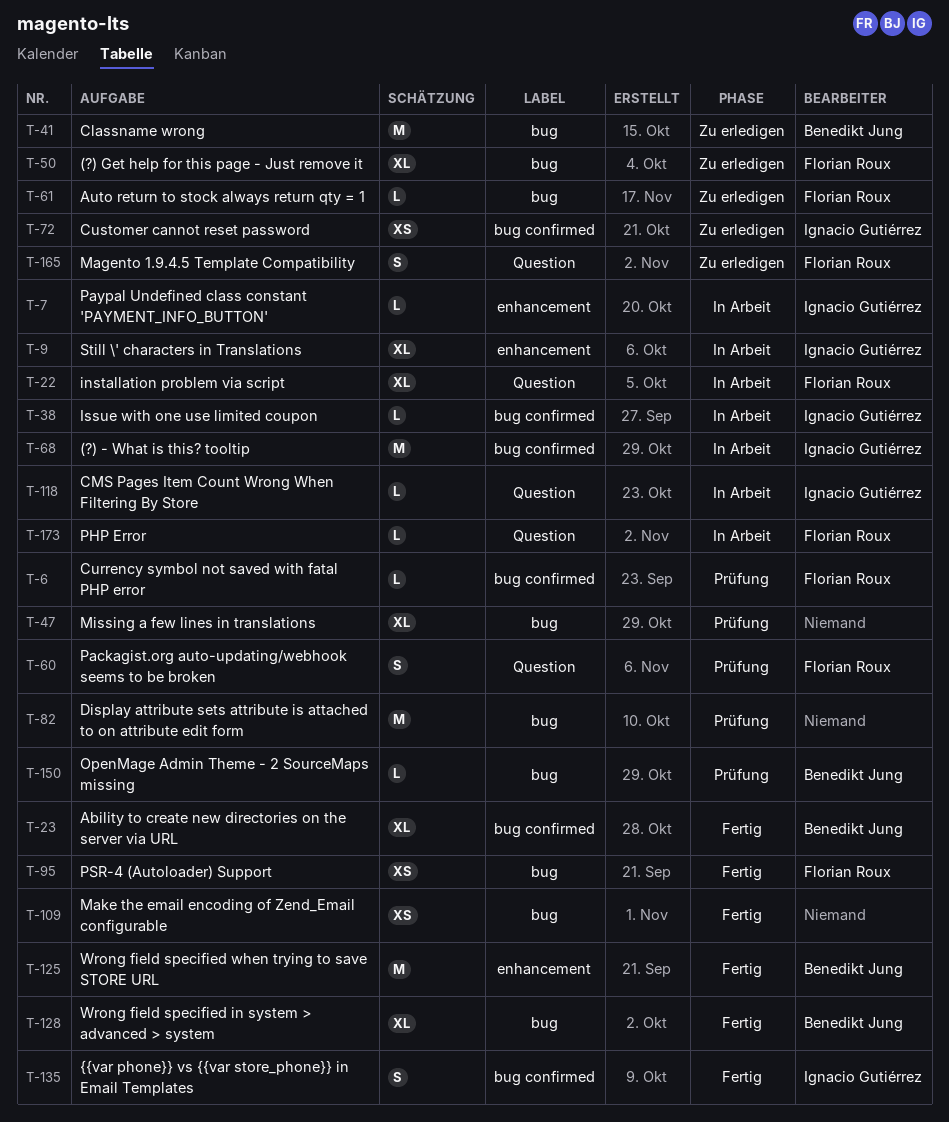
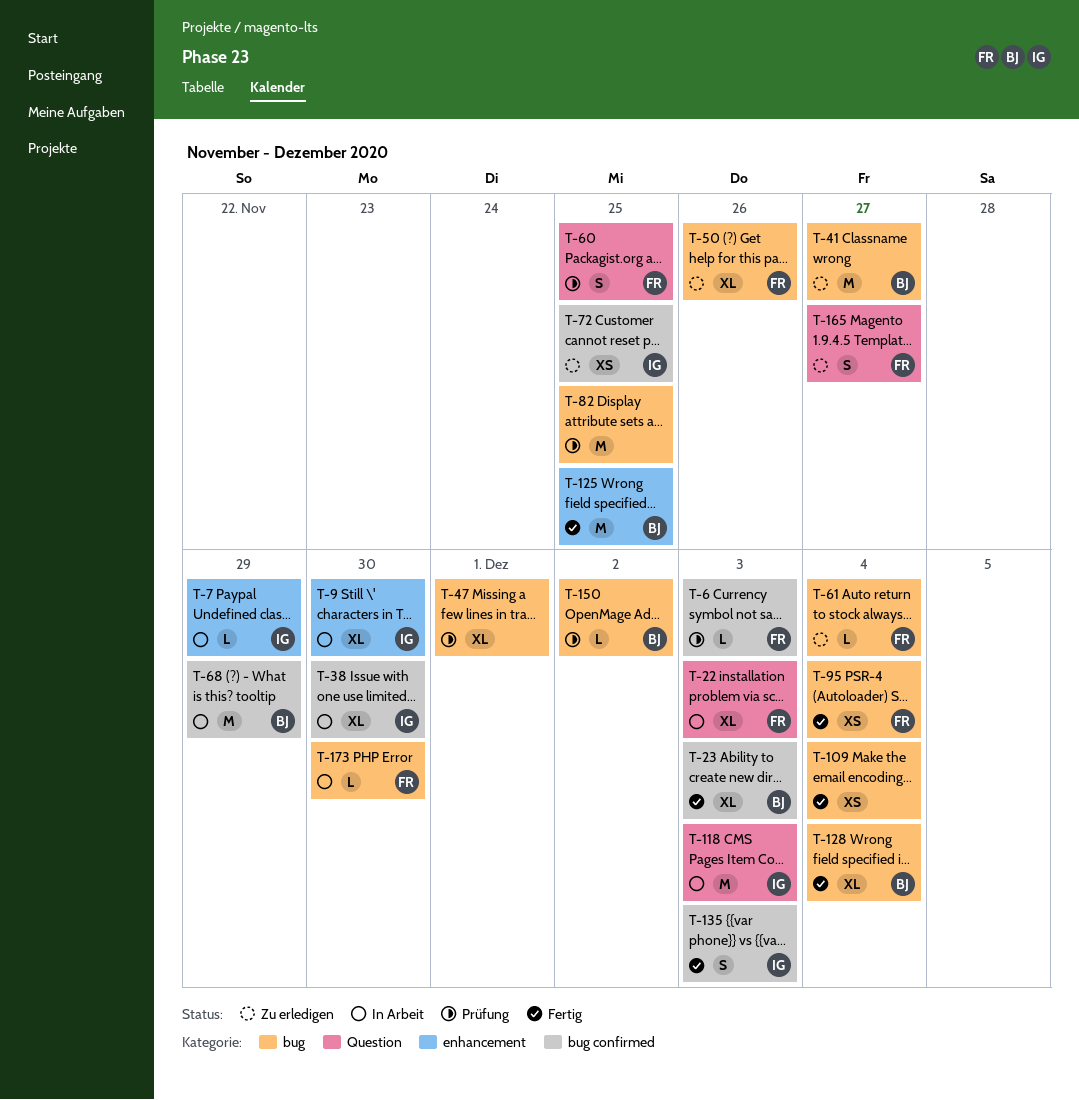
T-38, estimate: L -> XL
T-68, owner: Ignacio Gutiérrez -> Benedikt Jung
T-118, estimate: L -> M
T-173, label: Question -> bug

